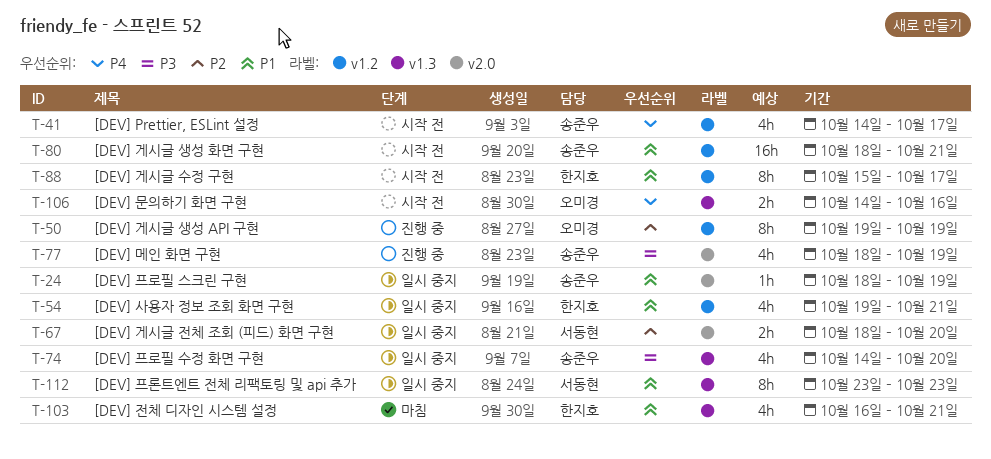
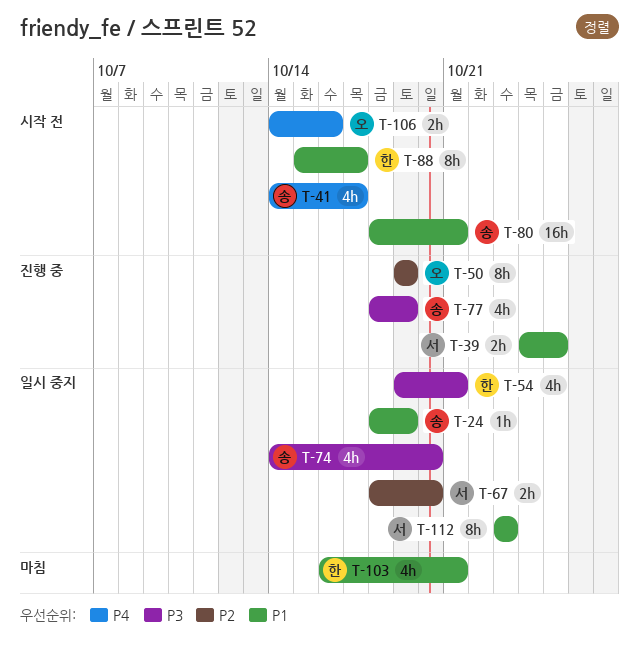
T-39: none -> present
T-54, priority: P1 -> P3

